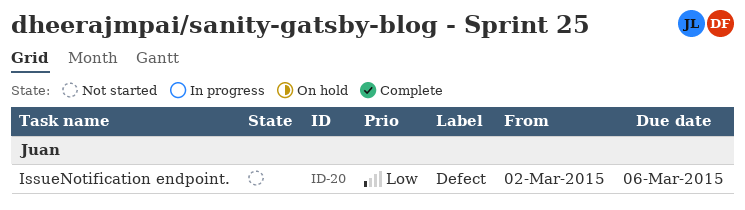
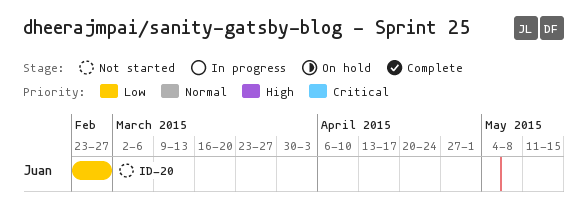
ID-20, start: Mar 2 -> Feb 23
ID-20, due: Mar 6 -> Feb 27

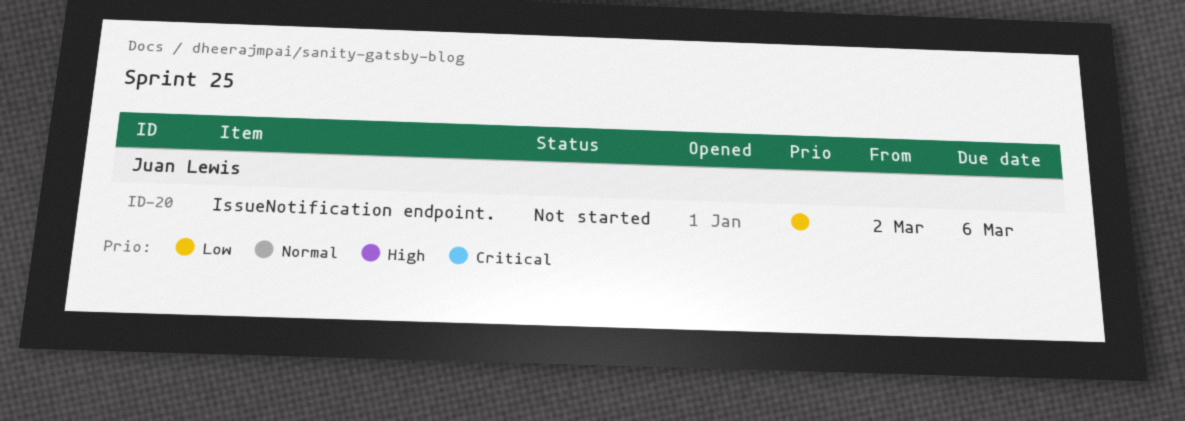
ID-20, start: Feb 23 -> Mar 2
ID-20, due: Feb 27 -> Mar 6

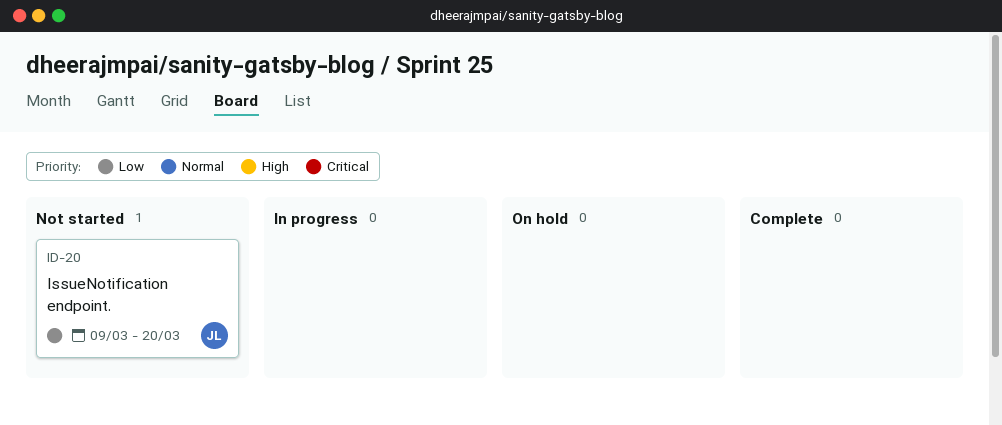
ID-20, start: Mar 2 -> Mar 9
ID-20, due: Mar 6 -> Mar 20

